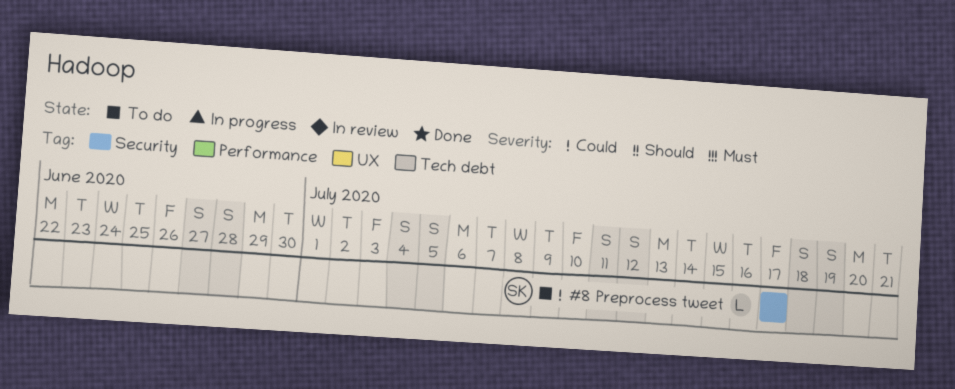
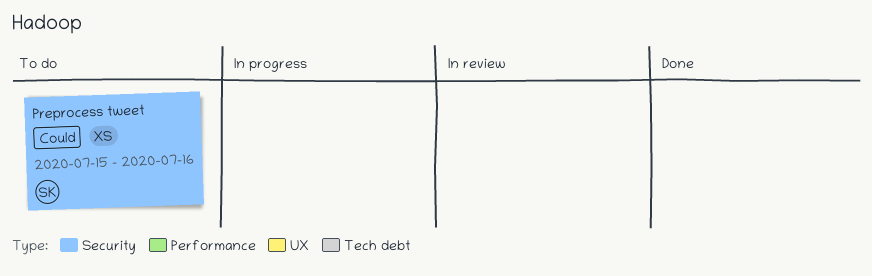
Preprocess tweet, estimate: L -> XS
Preprocess tweet, start: Jul 17 -> Jul 15
Preprocess tweet, due: Jul 17 -> Jul 16

